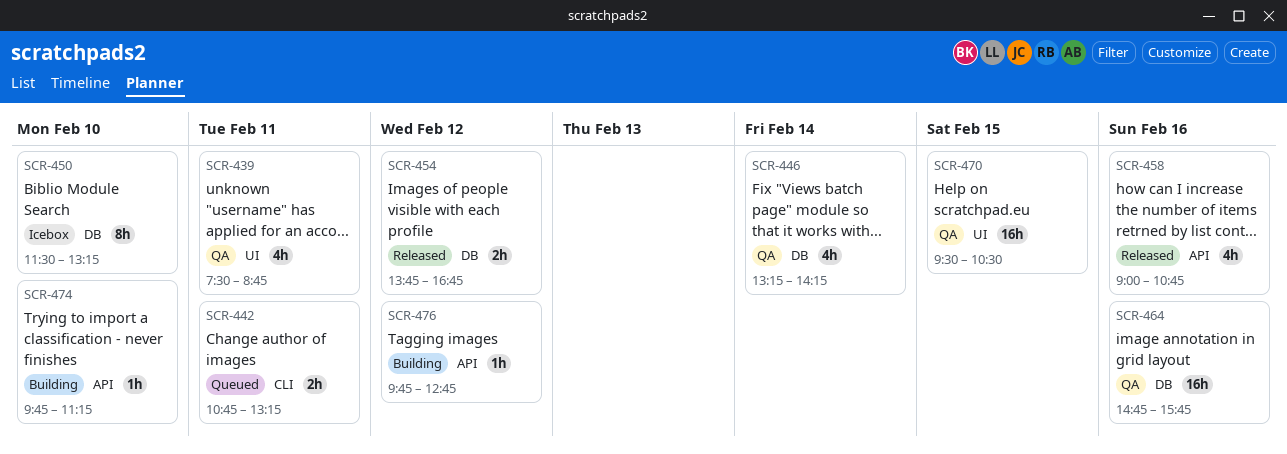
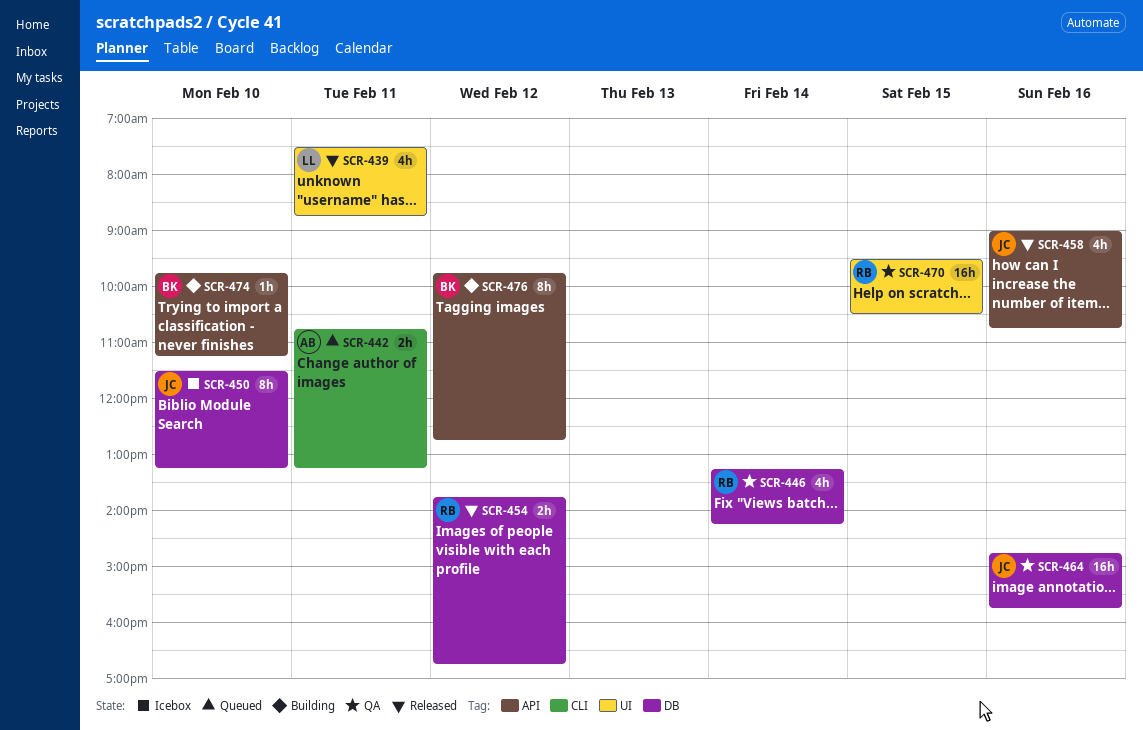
SCR-439, status: QA -> Released
SCR-476, estimate: 1h -> 8h

